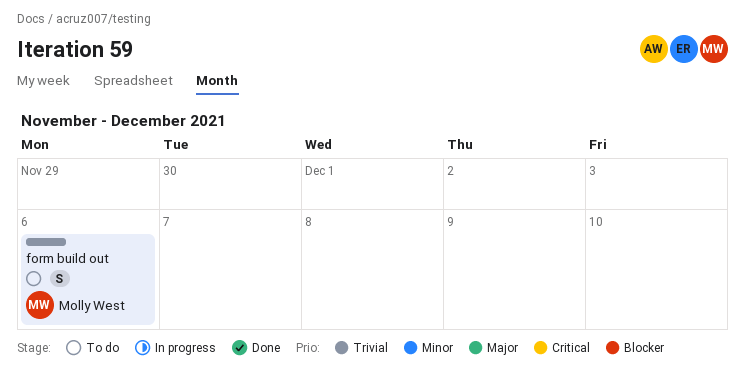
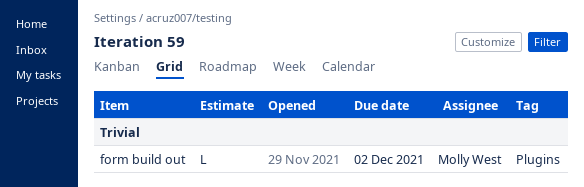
form build out, estimate: S -> L
form build out, due: Dec 6 -> Dec 2

